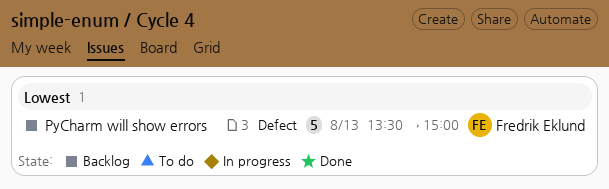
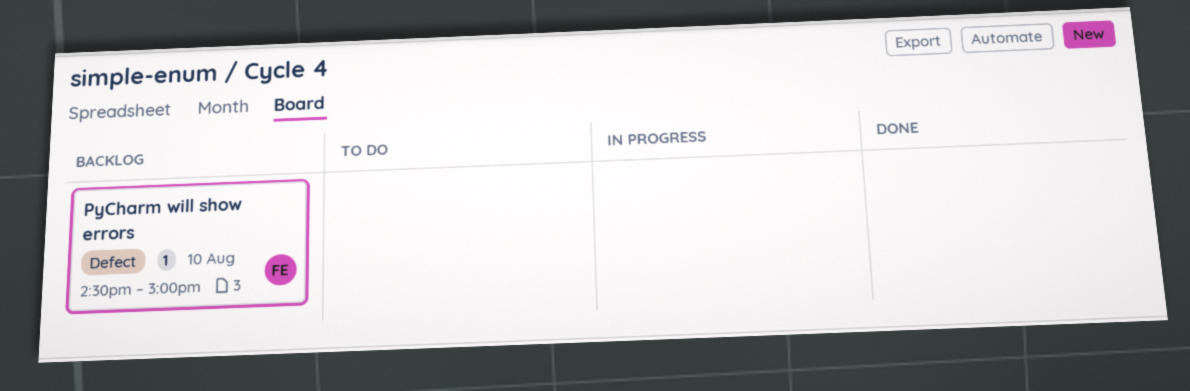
PyCharm will show errors, estimate: 5 -> 1
PyCharm will show errors, day: Aug 13 -> Aug 10
PyCharm will show errors, begins: 13:30 -> 14:30

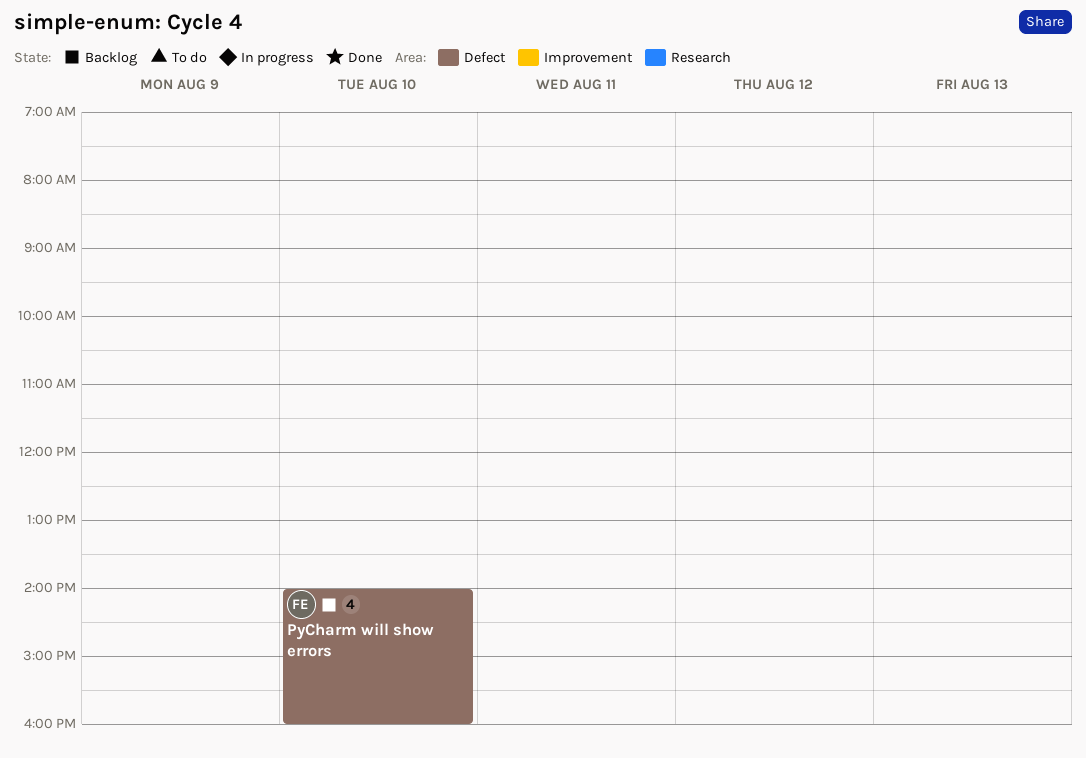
PyCharm will show errors, estimate: 1 -> 4
PyCharm will show errors, begins: 14:30 -> 14:00
PyCharm will show errors, ends: 15:00 -> 16:00

